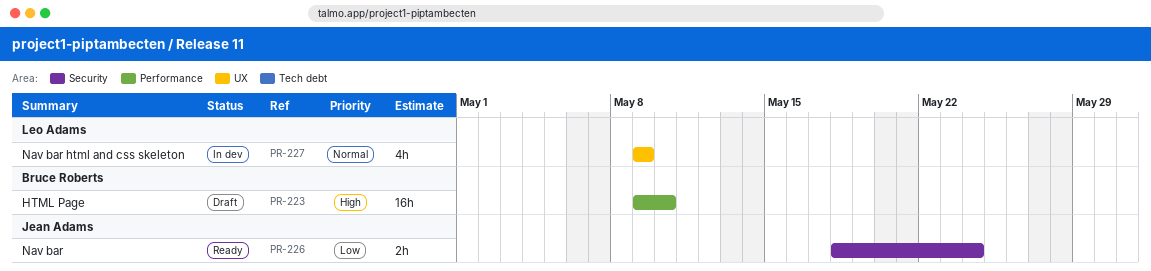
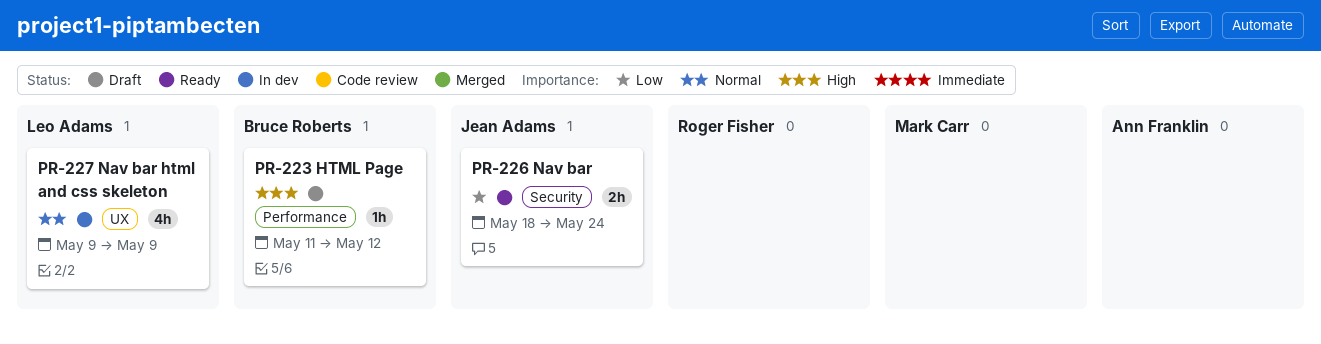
PR-223, estimate: 16h -> 1h
PR-223, start: May 9 -> May 11
PR-223, due: May 10 -> May 12

